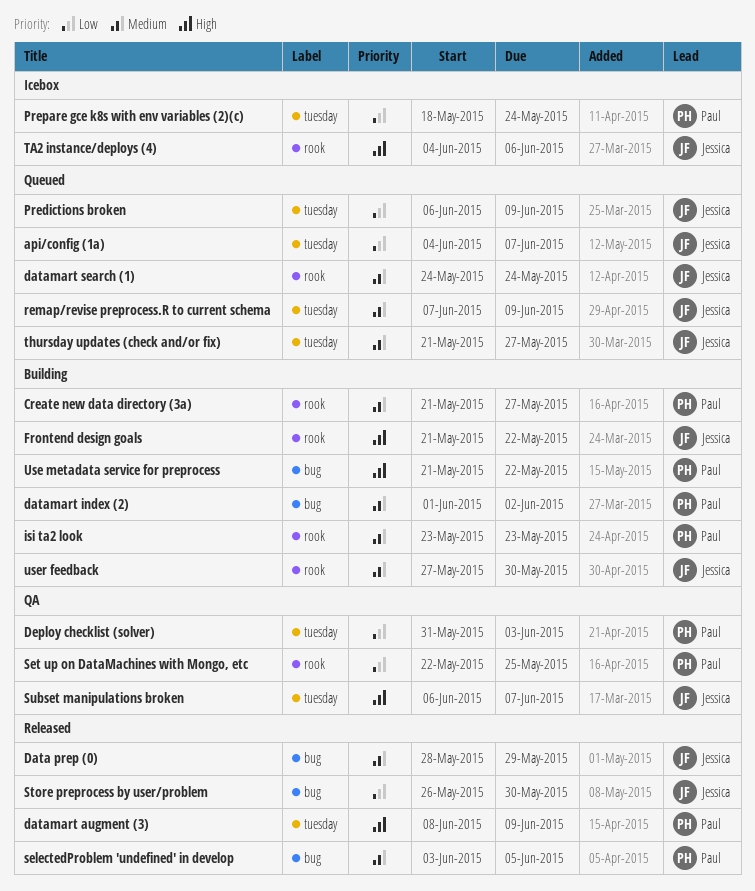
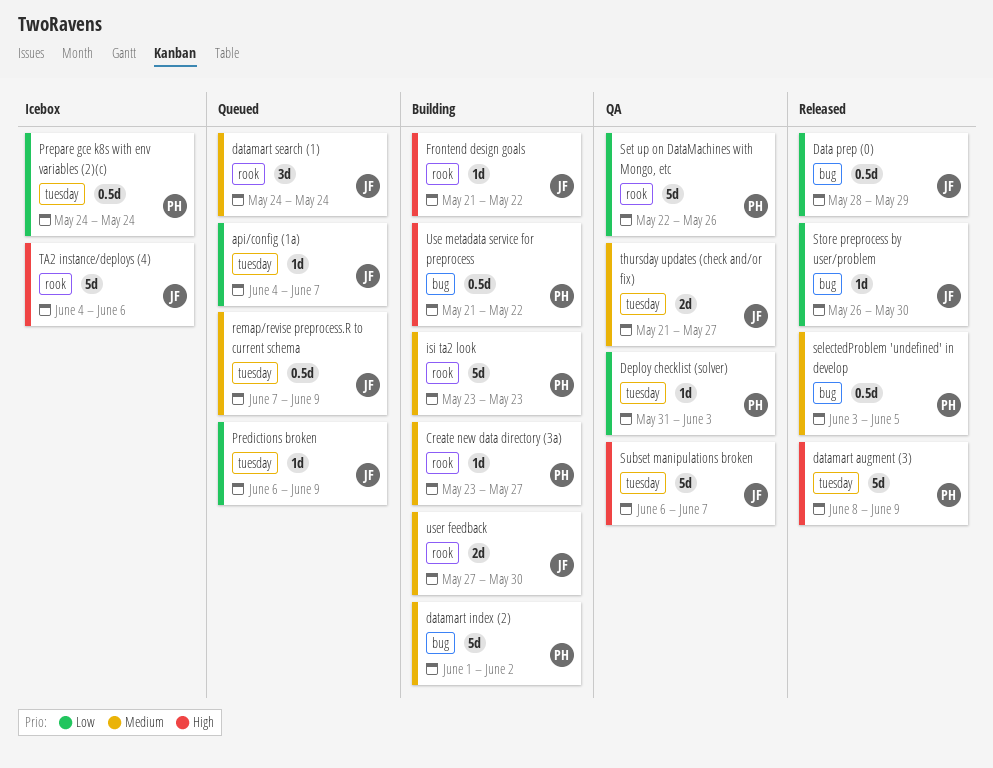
Create new data directory (3a), start: May 21 -> May 23
Data prep (0), priority: Medium -> Low
Prepare gce k8s with env variables (2)(c), start: May 18 -> May 24
Set up on DataMachines with Mongo, etc, due: May 25 -> May 26
thursday updates (check and/or fix), status: Queued -> QA

